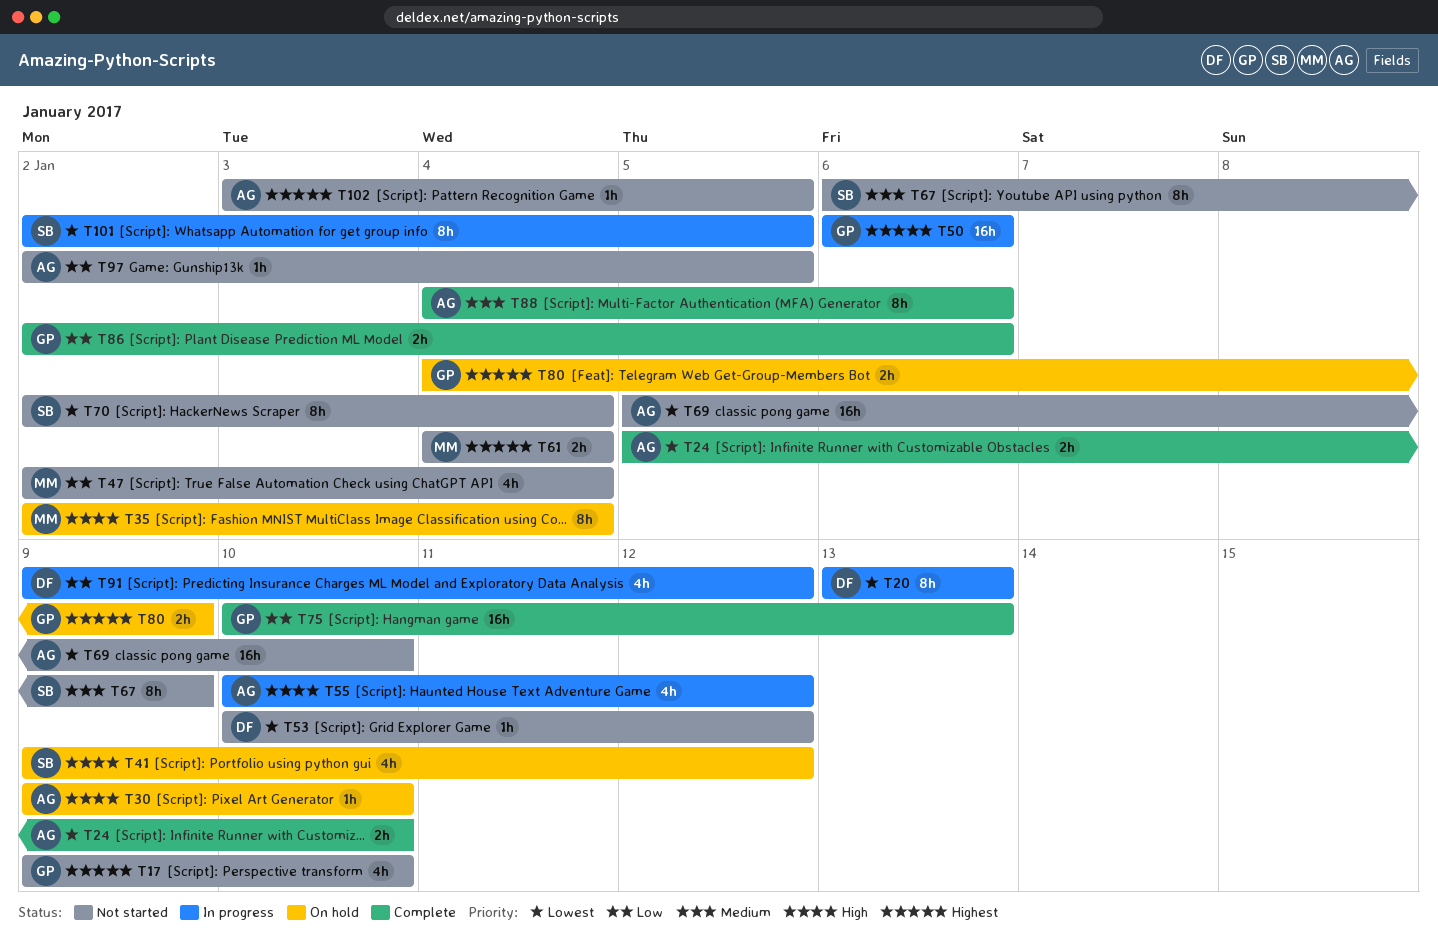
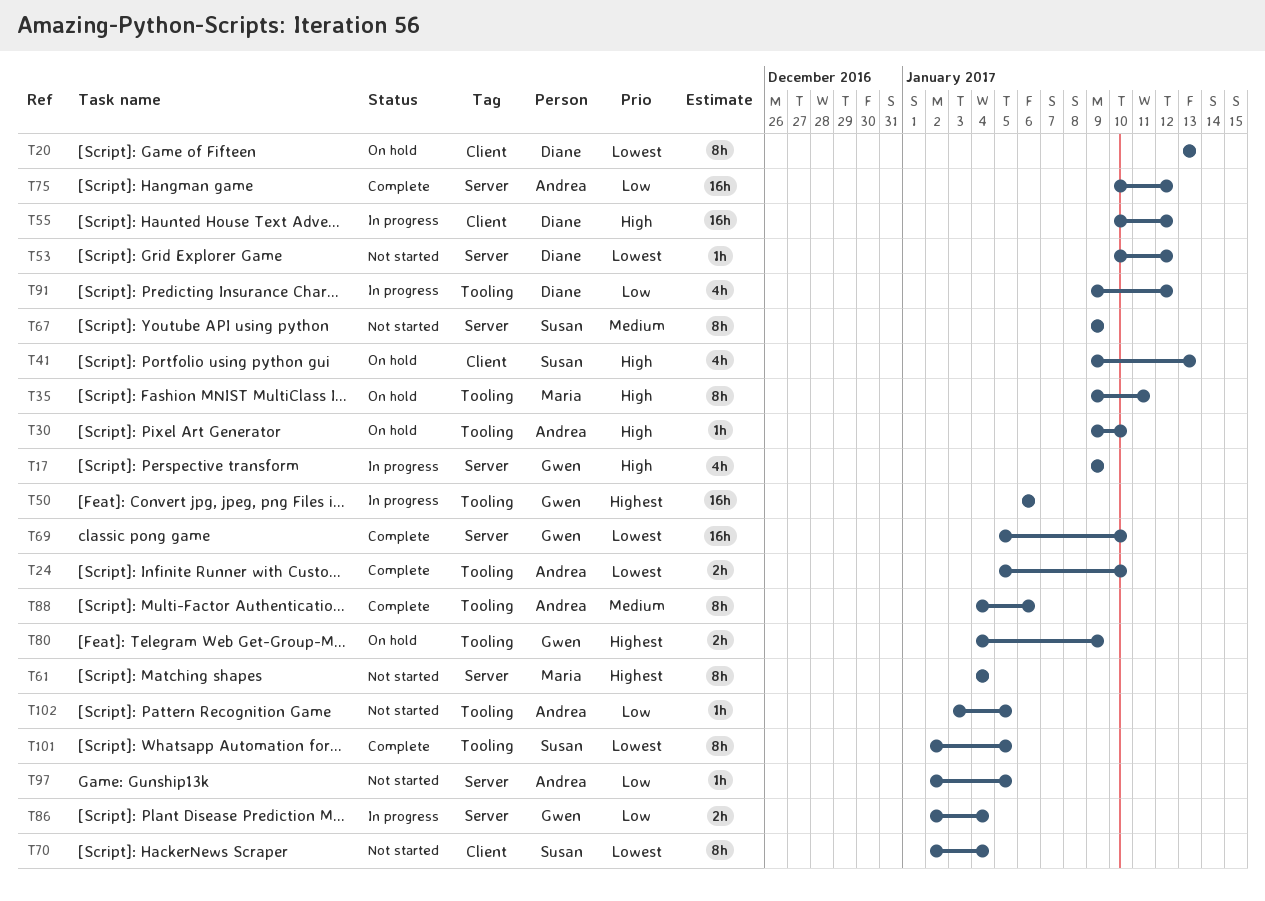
T17, status: Not started -> In progress
T17, priority: Highest -> High
T17, due: Jan 10 -> Jan 9
T20, status: In progress -> On hold
T35, start: Jan 2 -> Jan 9
T35, due: Jan 4 -> Jan 11
T41, due: Jan 12 -> Jan 13
T47: present -> none
T55, owner: Andrea -> Diane
T55, estimate: 4h -> 16h
T61, estimate: 2h -> 8h
T67, start: Jan 6 -> Jan 9
T69, status: Not started -> Complete
T69, owner: Andrea -> Gwen
T75, owner: Gwen -> Andrea
T75, due: Jan 13 -> Jan 12
T86, status: Complete -> In progress
T86, due: Jan 6 -> Jan 4
T101, status: In progress -> Complete
T102, priority: Highest -> Low

